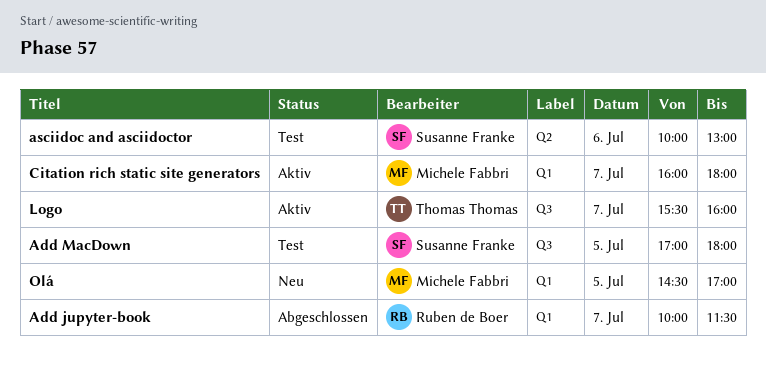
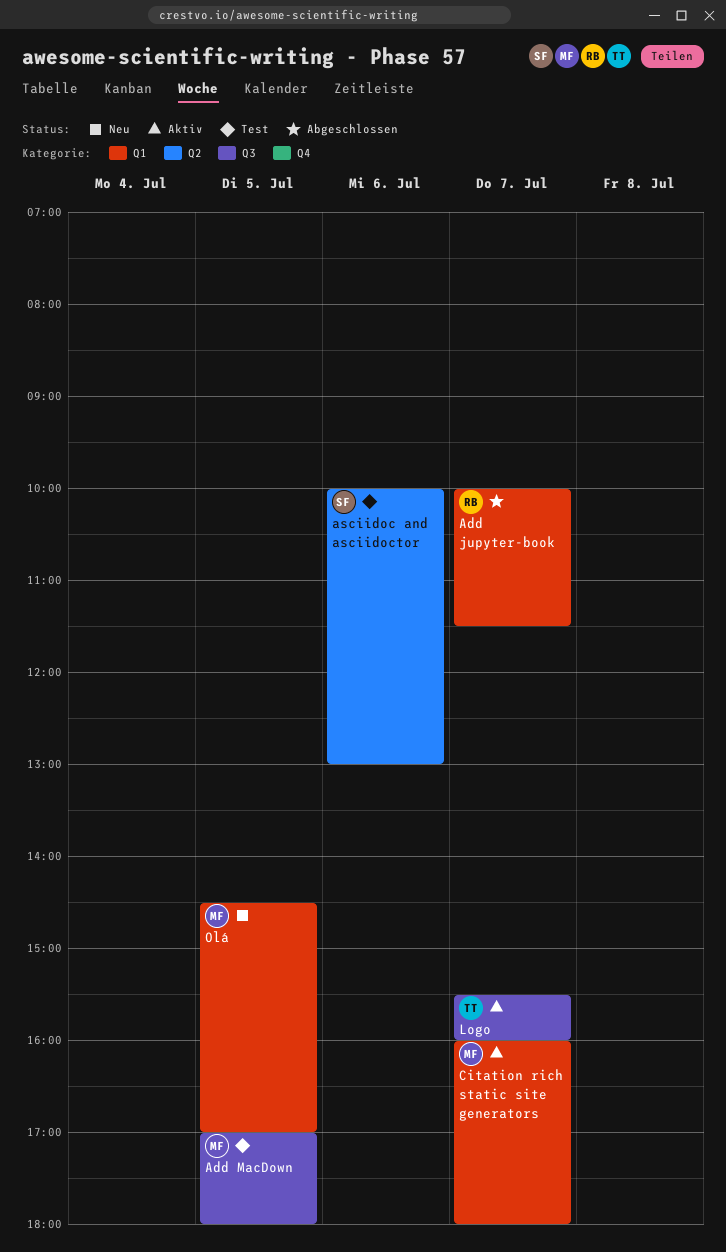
Add MacDown, owner: Susanne Franke -> Michele Fabbri

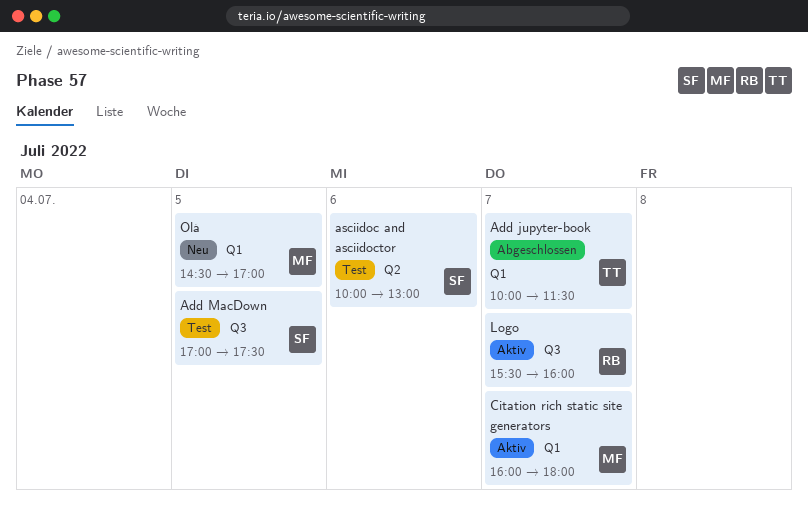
Add jupyter-book, owner: RB -> TT
Add MacDown, owner: MF -> SF
Add MacDown, ends: 18:00 -> 17:30
Logo, owner: TT -> RB

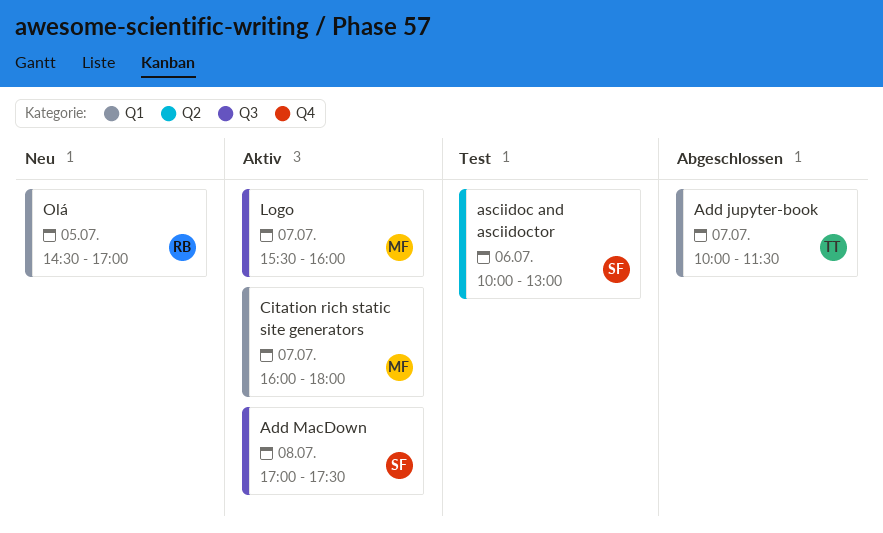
Add MacDown, status: Test -> Aktiv
Add MacDown, day: Jul 5 -> Jul 8
Logo, owner: RB -> MF
Olá, owner: MF -> RB

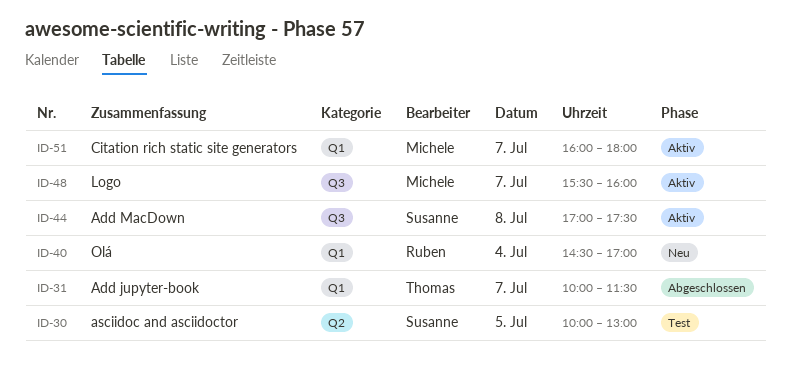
asciidoc and asciidoctor, day: Jul 6 -> Jul 5
Olá, day: Jul 5 -> Jul 4

